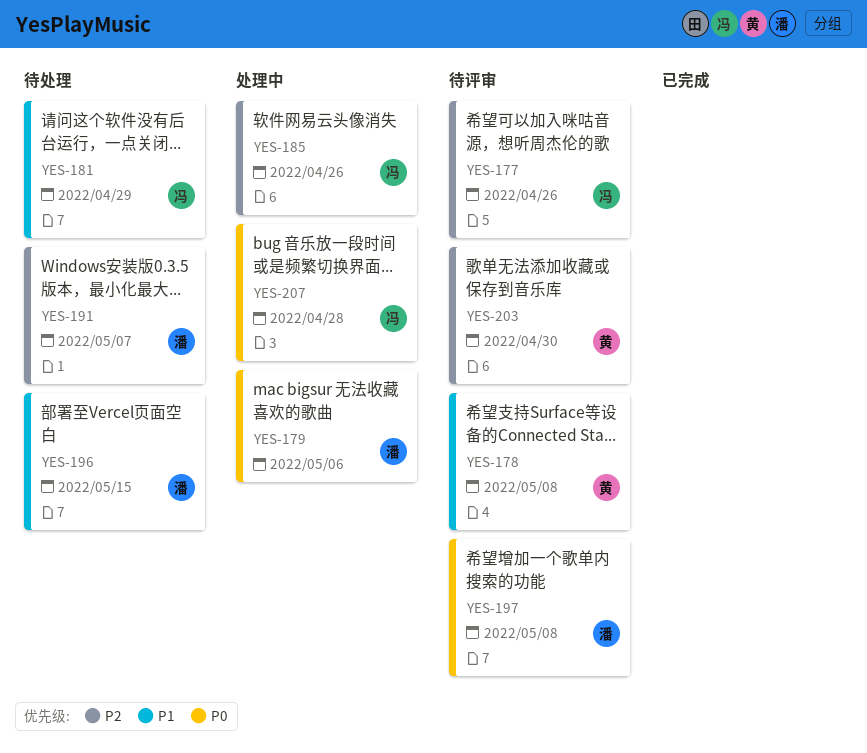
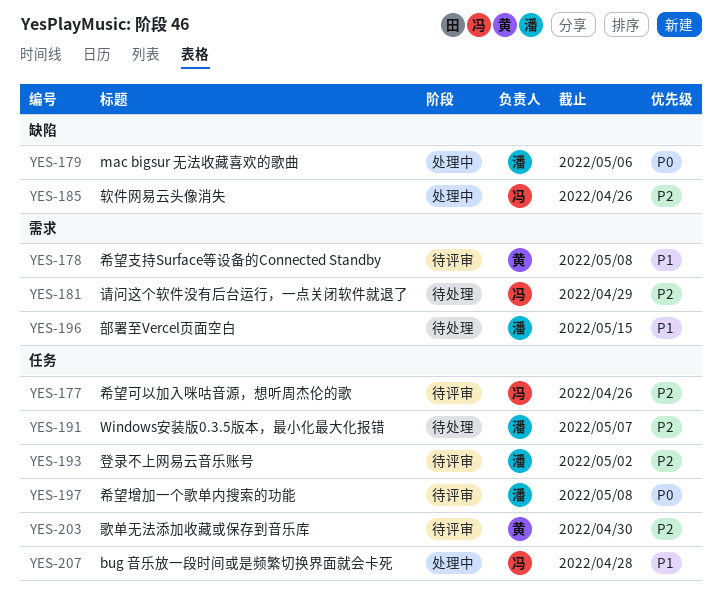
YES-181, priority: P1 -> P2
YES-193: none -> present
YES-207, priority: P0 -> P1

